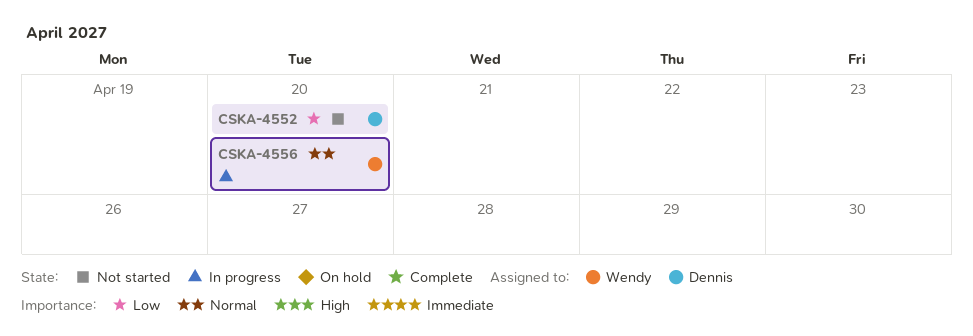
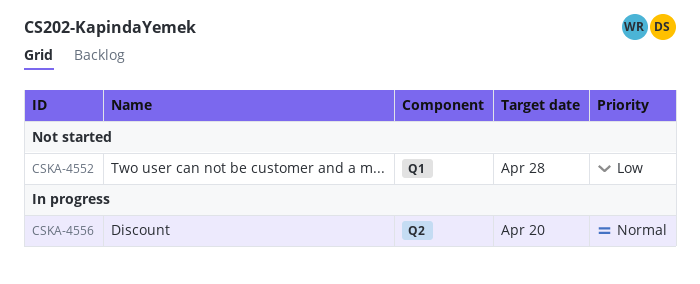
CSKA-4552, due: Apr 20 -> Apr 28

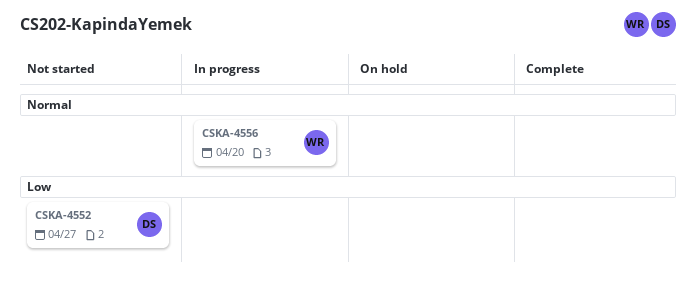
CSKA-4552, due: Apr 28 -> Apr 27

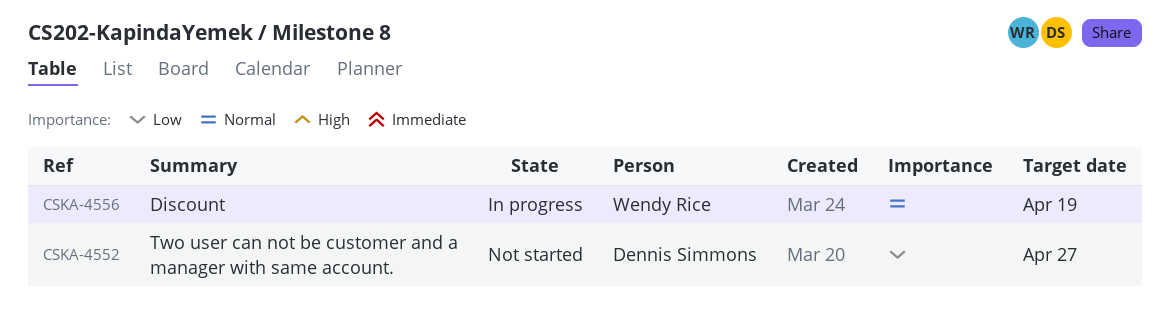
CSKA-4556, due: Apr 20 -> Apr 19

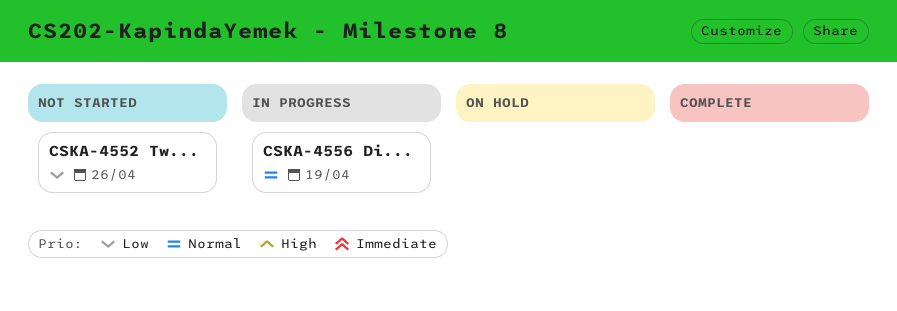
CSKA-4552, due: Apr 27 -> Apr 26

